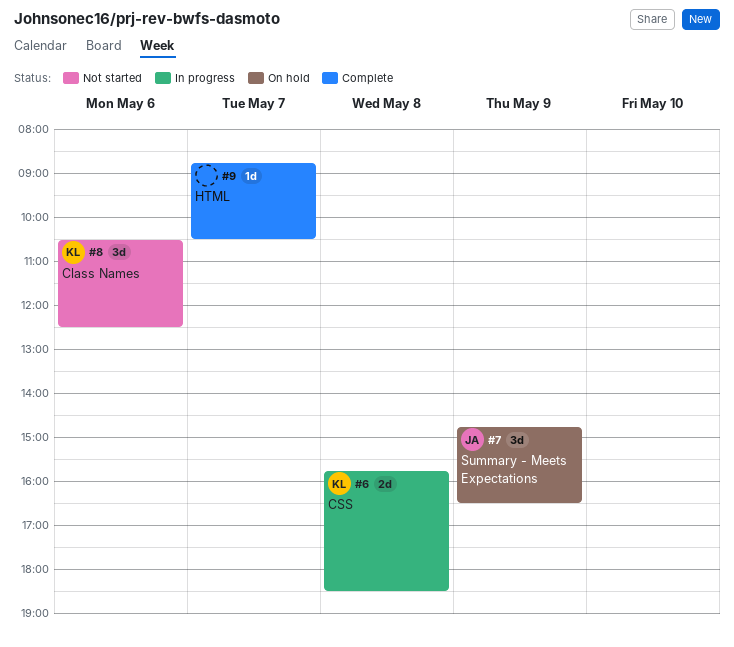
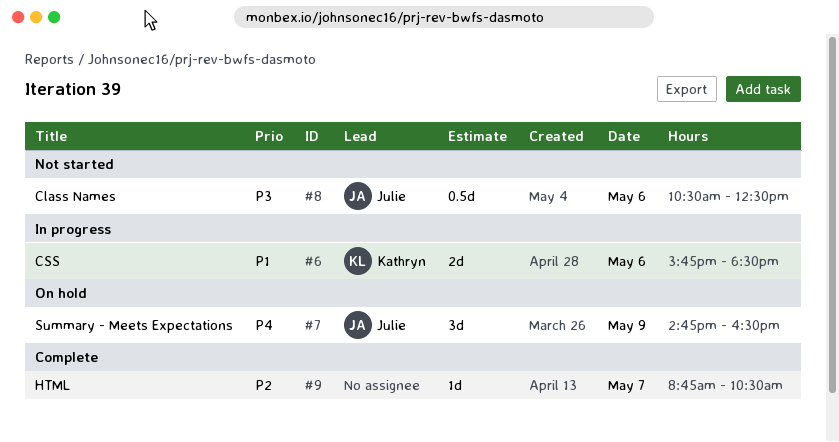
#6, day: May 8 -> May 6
#8, owner: Kathryn -> Julie
#8, estimate: 3d -> 0.5d

